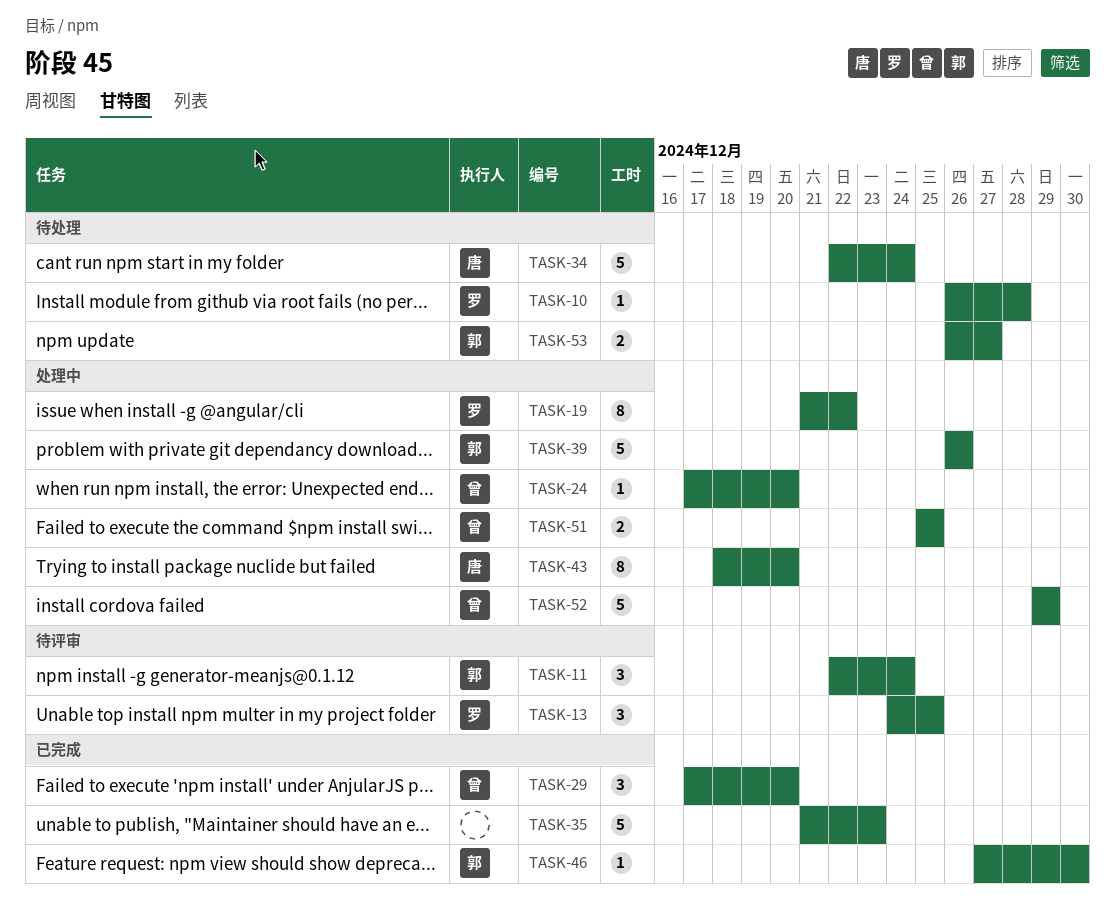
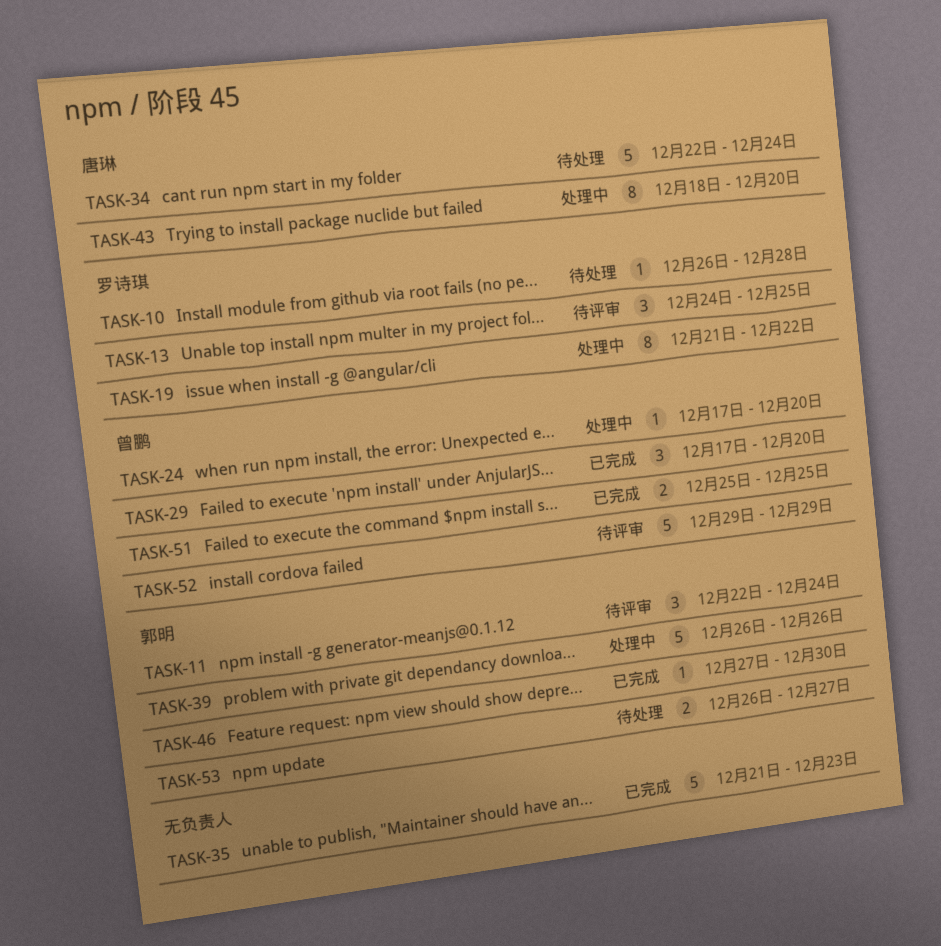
TASK-51, status: 处理中 -> 已完成
TASK-52, status: 处理中 -> 待评审

